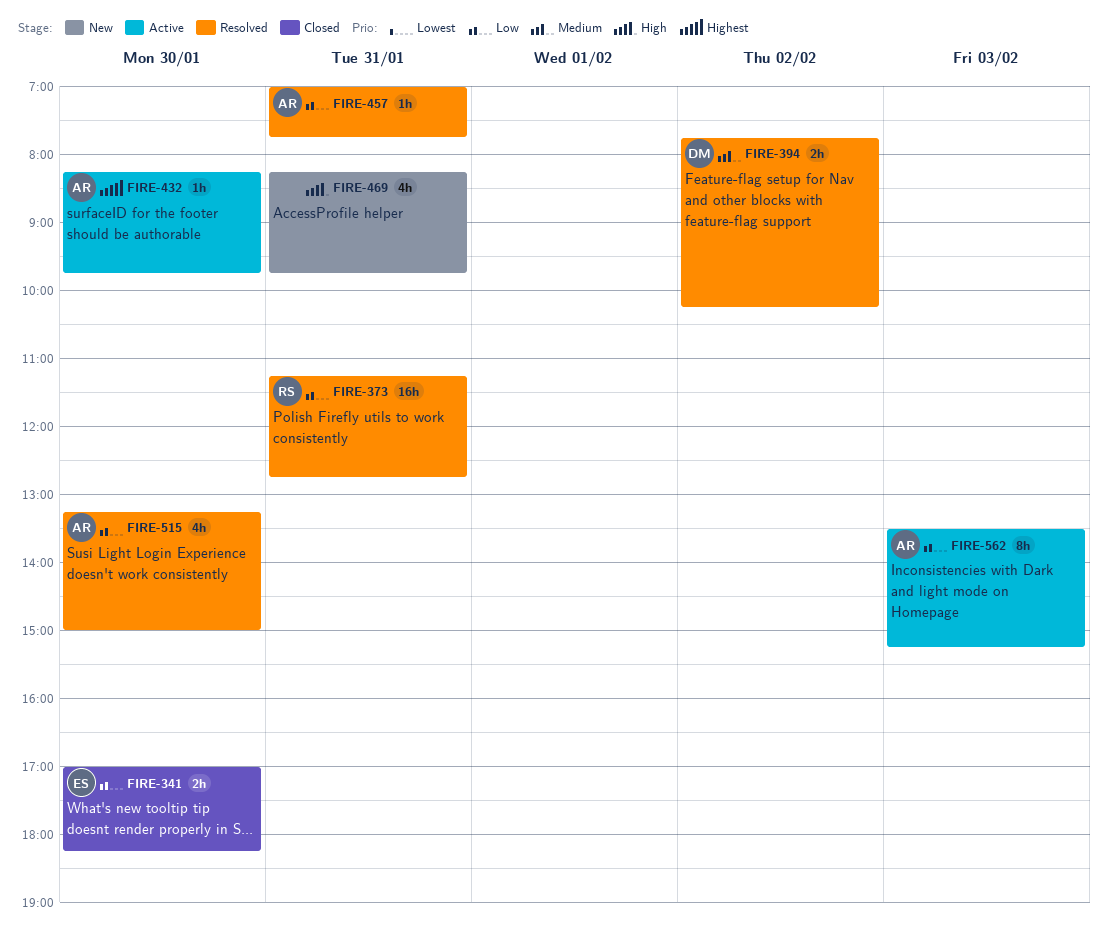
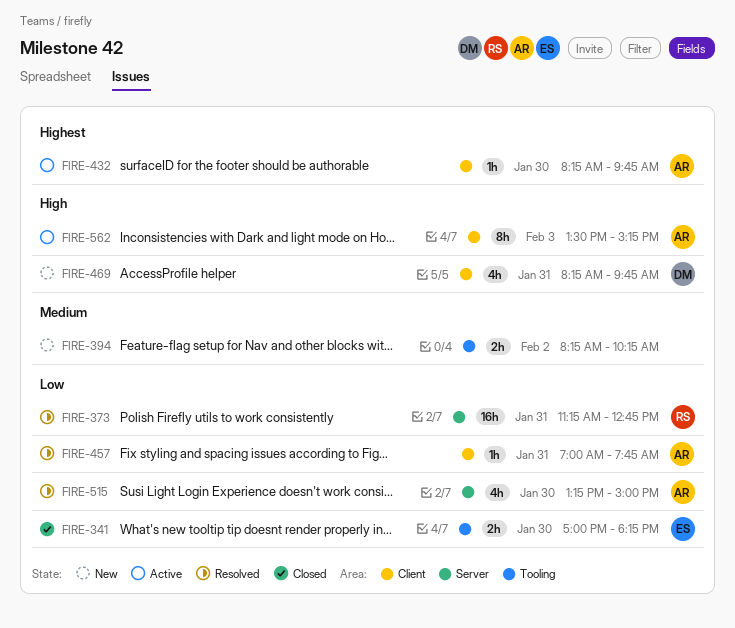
FIRE-394, status: Resolved -> New
FIRE-394, owner: DM -> none
FIRE-394, begins: 07:45 -> 08:15
FIRE-469, owner: none -> DM
FIRE-562, priority: Low -> High

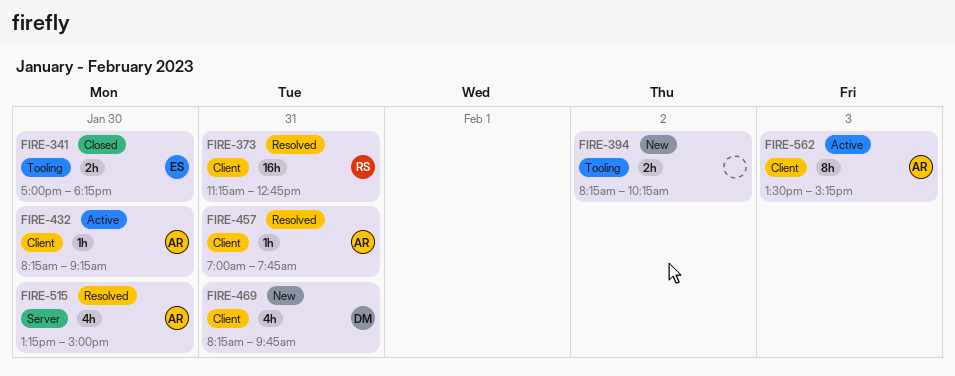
FIRE-373, label: Server -> Client
FIRE-432, ends: 09:45 -> 09:15

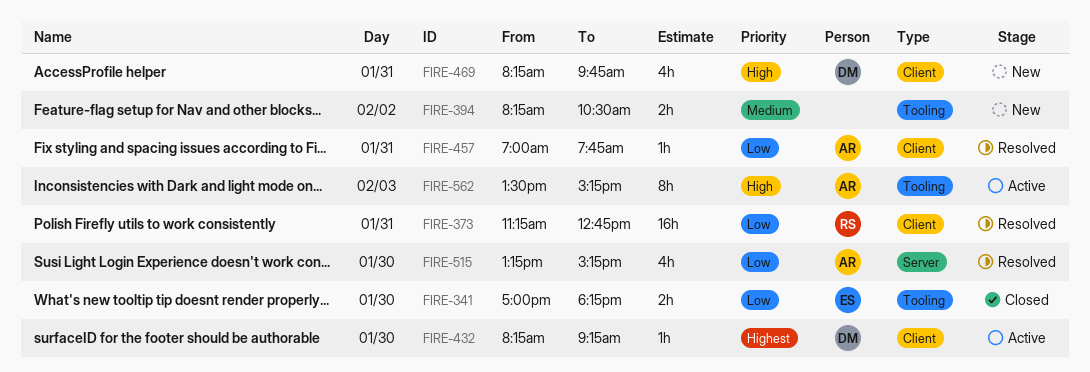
FIRE-394, ends: 10:15 -> 10:30
FIRE-432, owner: AR -> DM
FIRE-515, ends: 15:00 -> 15:15
FIRE-562, label: Client -> Tooling

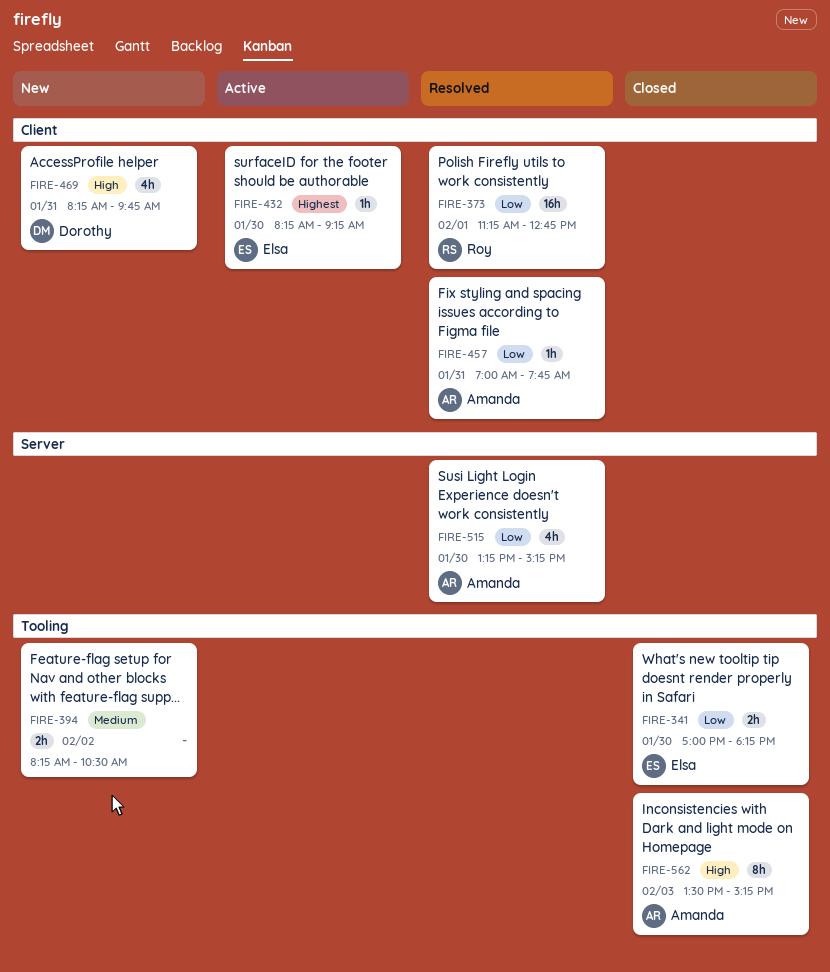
FIRE-373, day: Jan 31 -> Feb 1
FIRE-432, owner: Dorothy -> Elsa
FIRE-562, status: Active -> Closed

